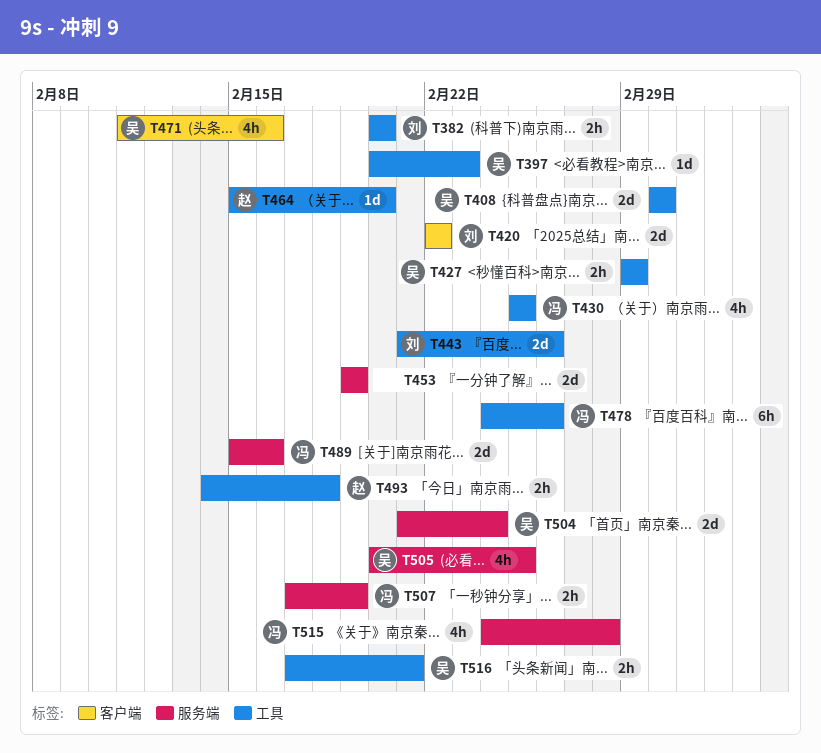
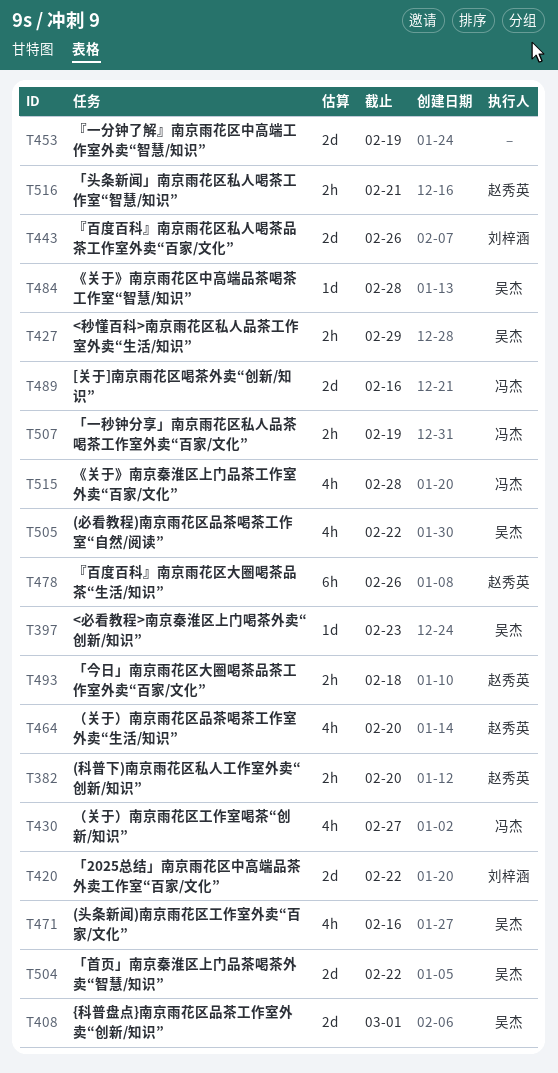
T382, owner: 刘梓涵 -> 赵秀英
T430, due: Feb 25 -> Feb 27
T464, estimate: 1d -> 4h
T478, owner: 冯杰 -> 赵秀英
T484: none -> present
T504, due: Feb 24 -> Feb 22
T505, due: Feb 25 -> Feb 22
T516, owner: 吴杰 -> 赵秀英

